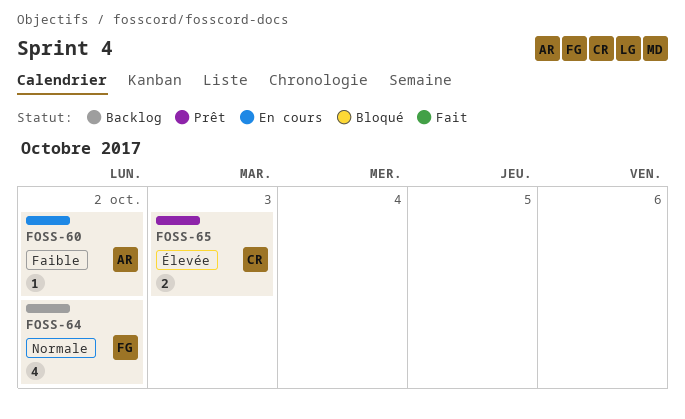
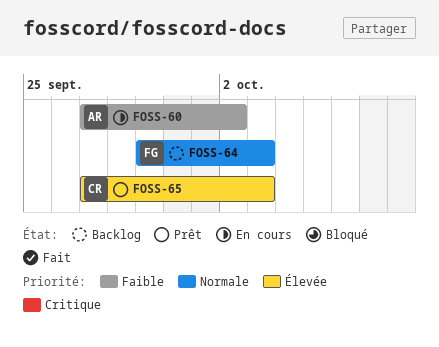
FOSS-64, due: Oct 2 -> Oct 3

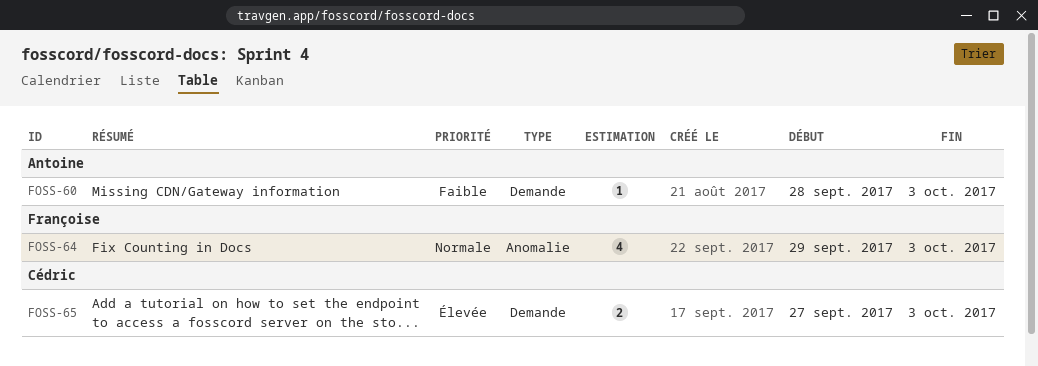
FOSS-60, start: Sep 27 -> Sep 28
FOSS-60, due: Oct 2 -> Oct 3

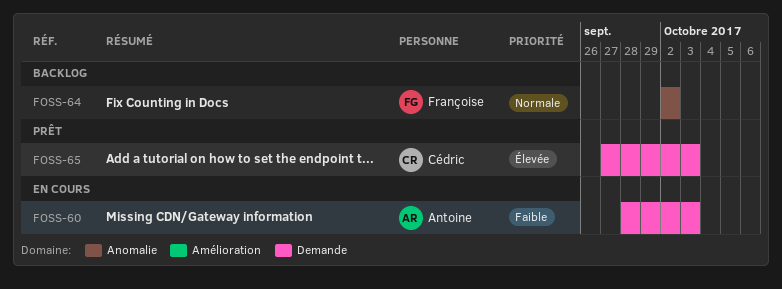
FOSS-64, start: Sep 29 -> Oct 2
FOSS-64, due: Oct 3 -> Oct 2

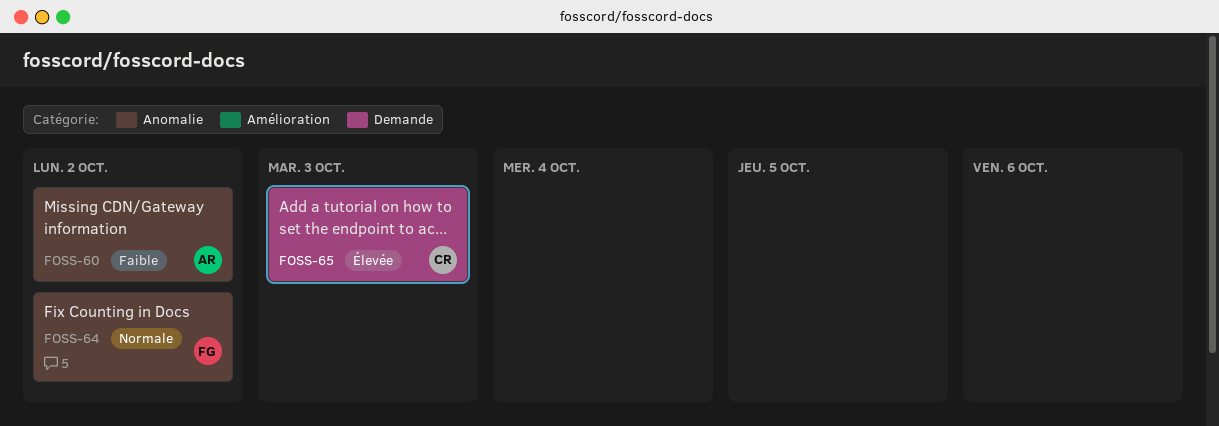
FOSS-60, label: Demande -> Anomalie
FOSS-60, due: Oct 3 -> Oct 2

